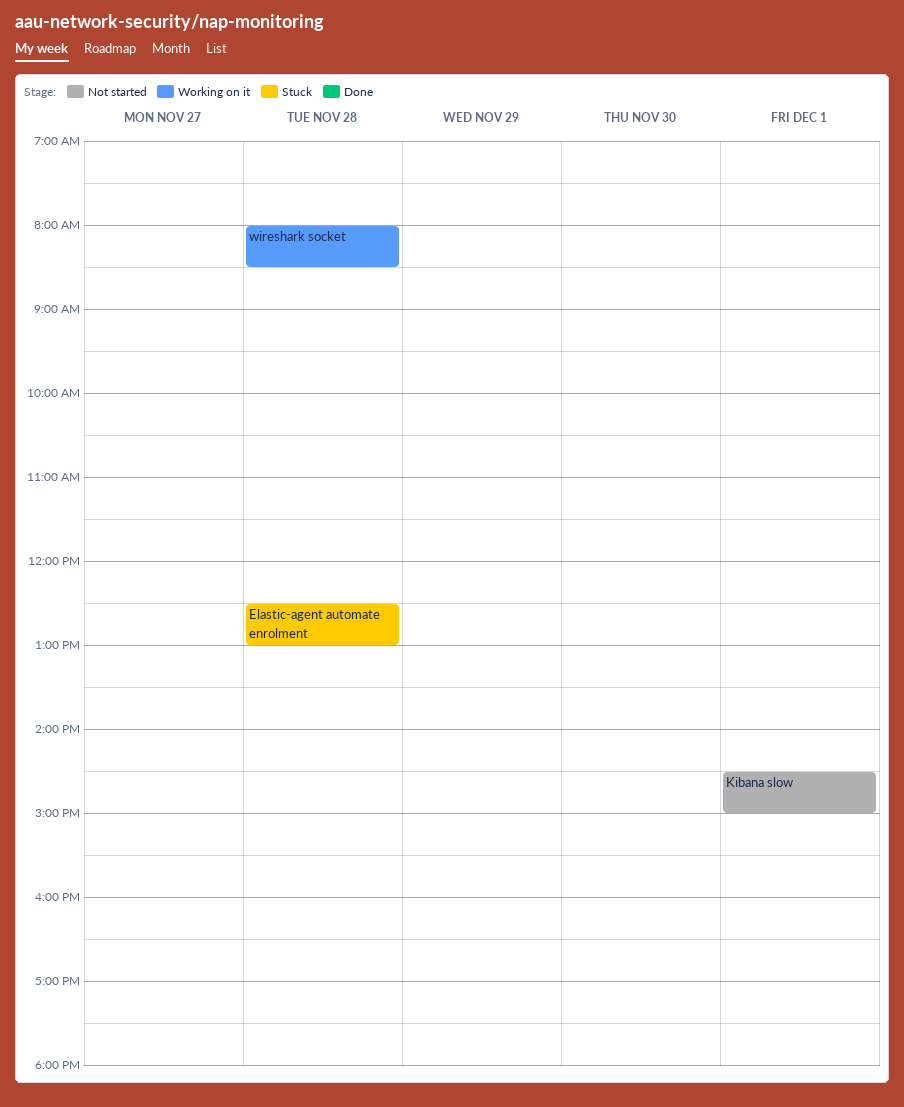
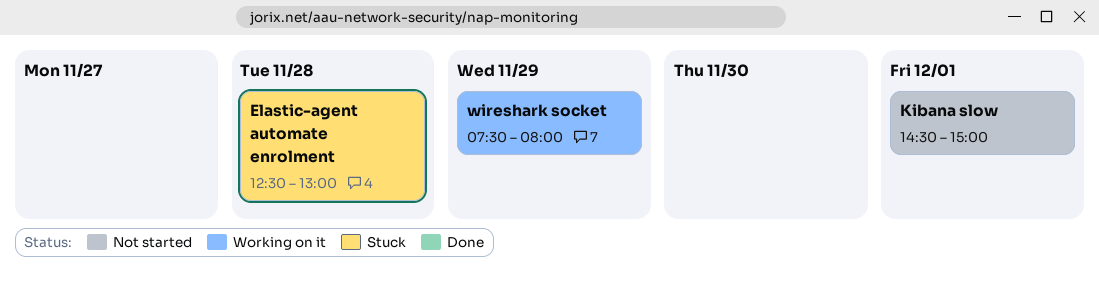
wireshark socket, day: Nov 28 -> Nov 29
wireshark socket, begins: 08:00 -> 07:30
wireshark socket, ends: 08:30 -> 08:00

